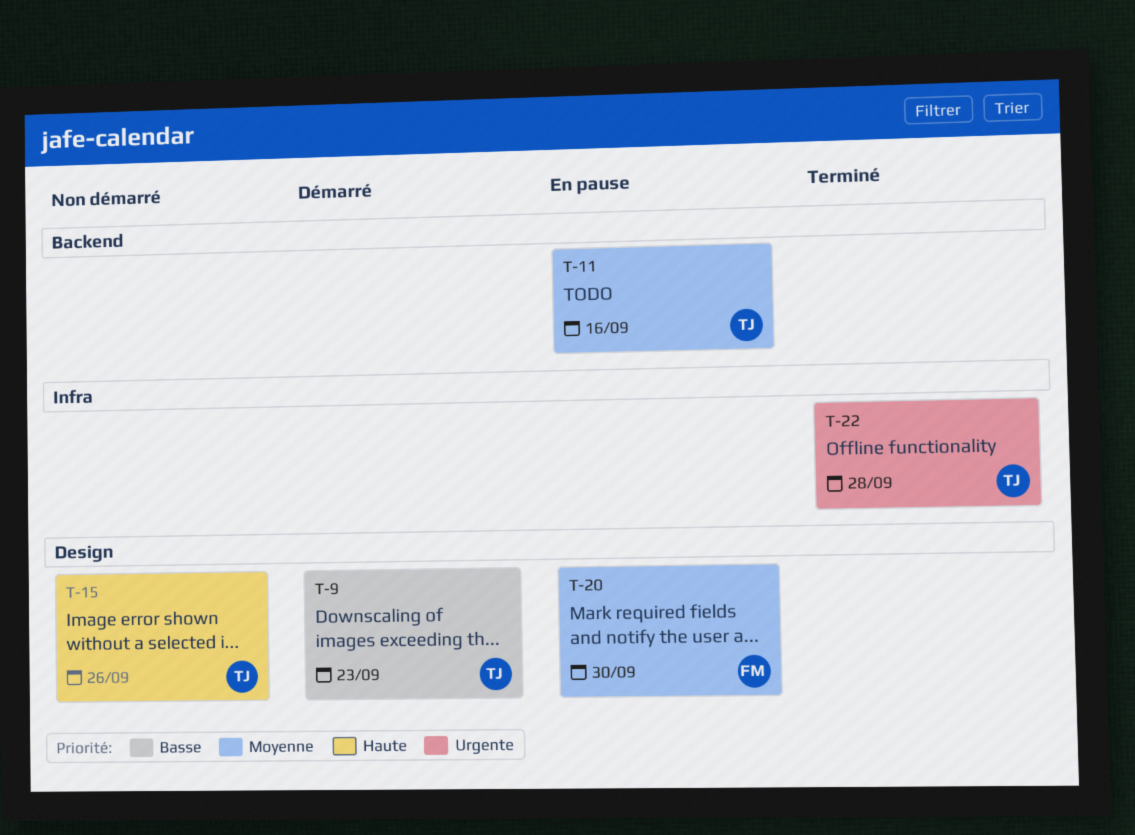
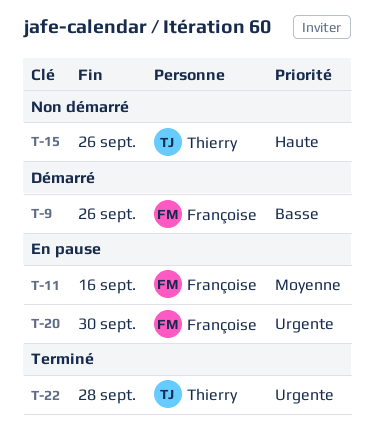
T-9, owner: Thierry -> Françoise
T-9, due: Sep 23 -> Sep 26
T-11, owner: Thierry -> Françoise
T-20, priority: Moyenne -> Urgente

